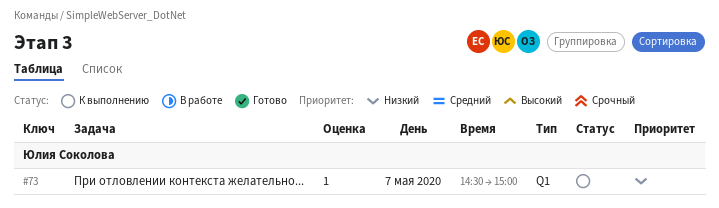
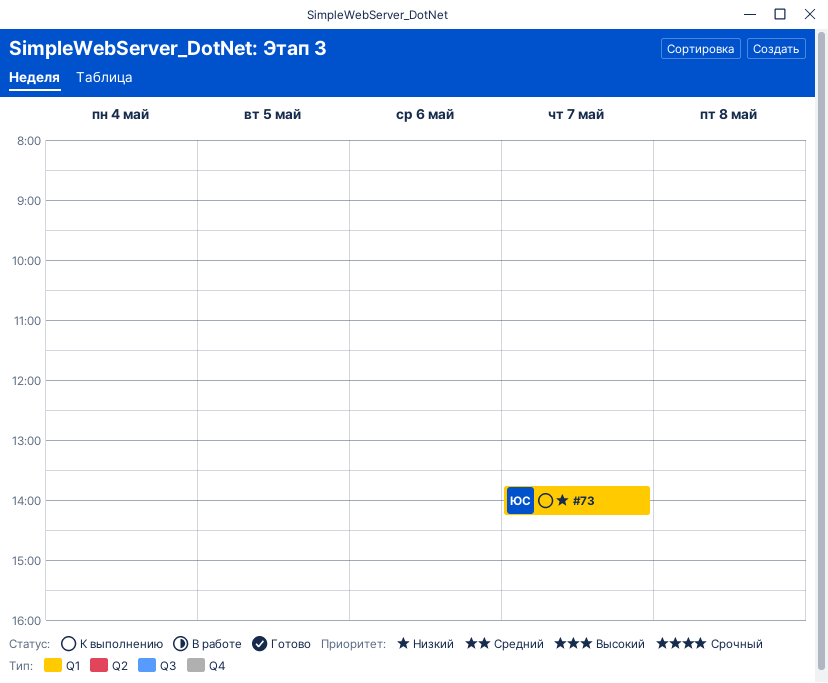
#73, begins: 14:30 -> 13:45
#73, ends: 15:00 -> 14:15

